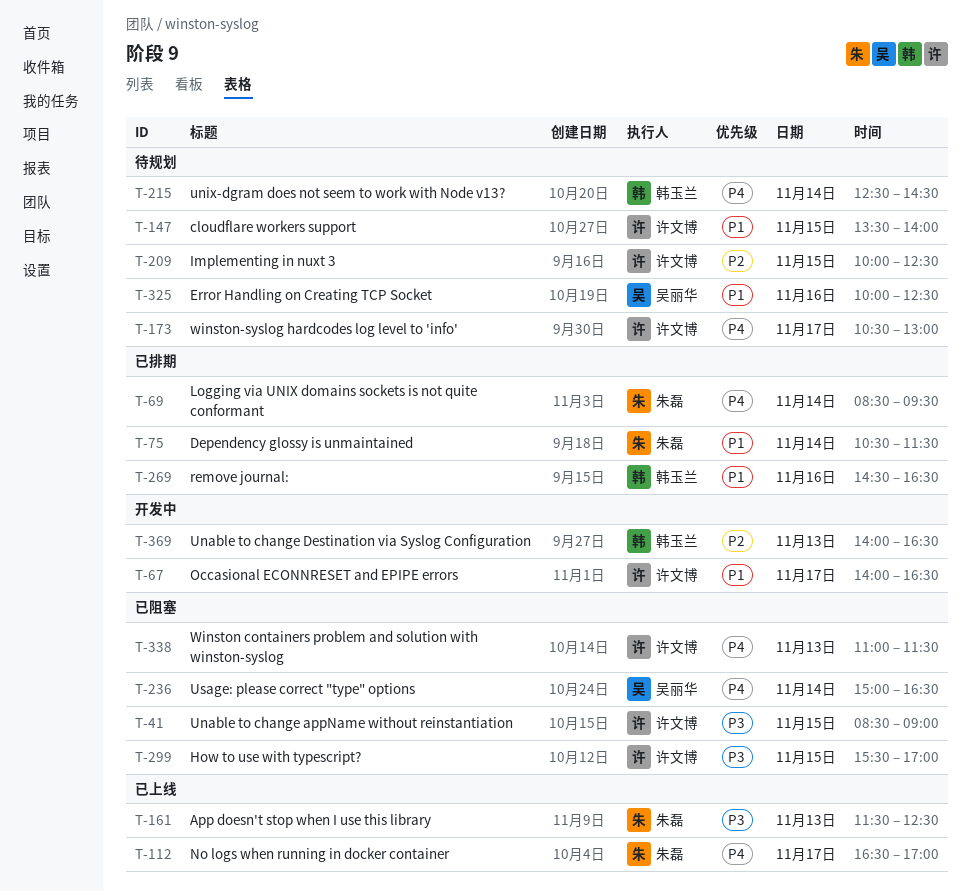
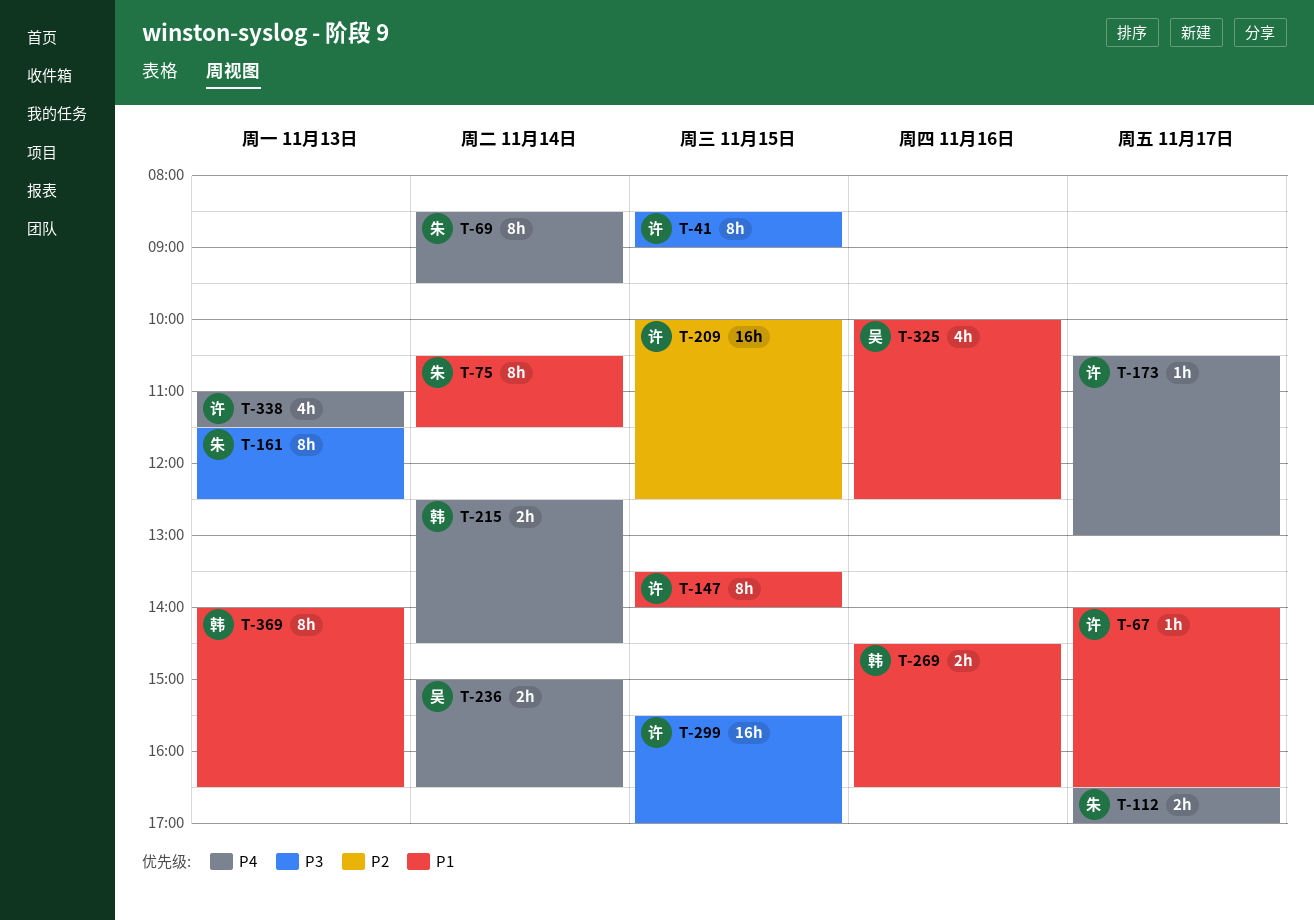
T-369, priority: P2 -> P1

